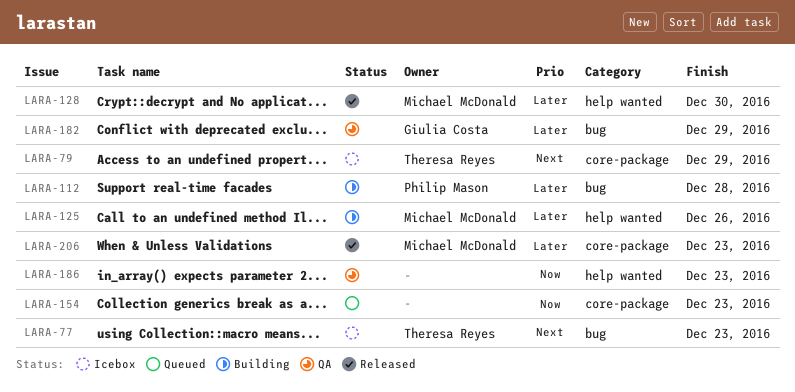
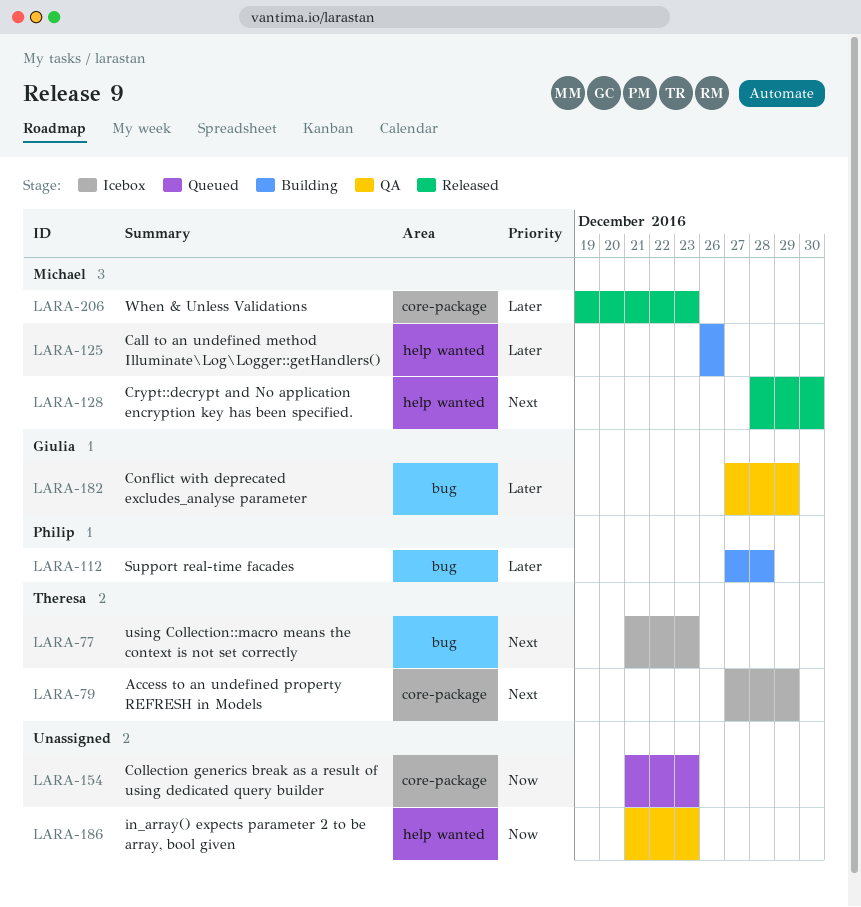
LARA-128, priority: Later -> Next

